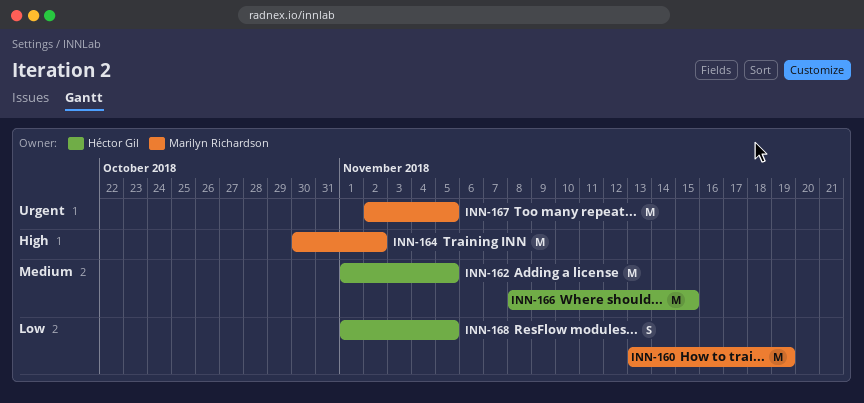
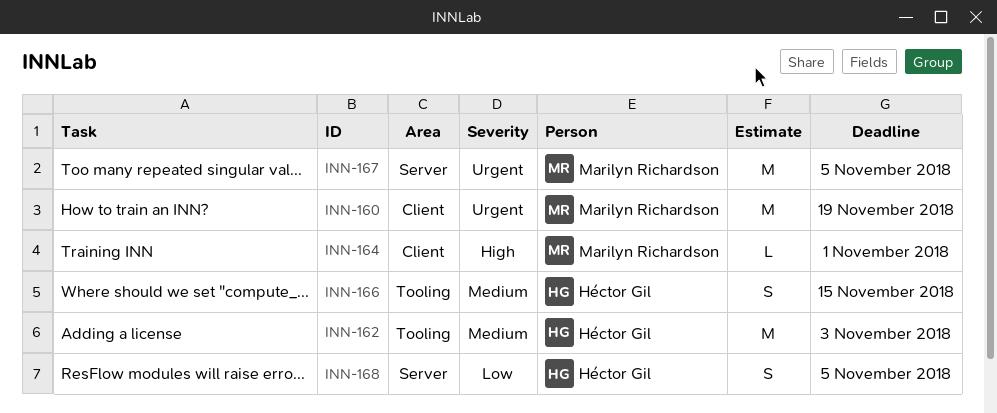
INN-160, priority: Low -> Urgent
INN-162, due: Nov 5 -> Nov 3
INN-164, estimate: M -> L
INN-164, due: Nov 2 -> Nov 1
INN-166, estimate: M -> S

